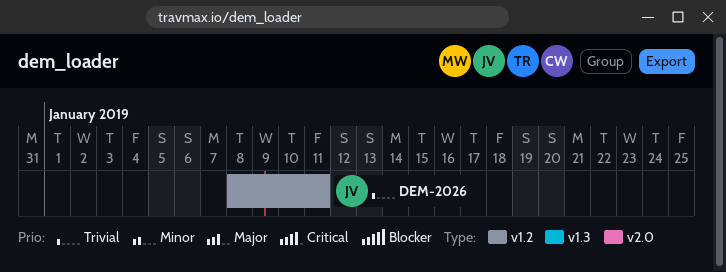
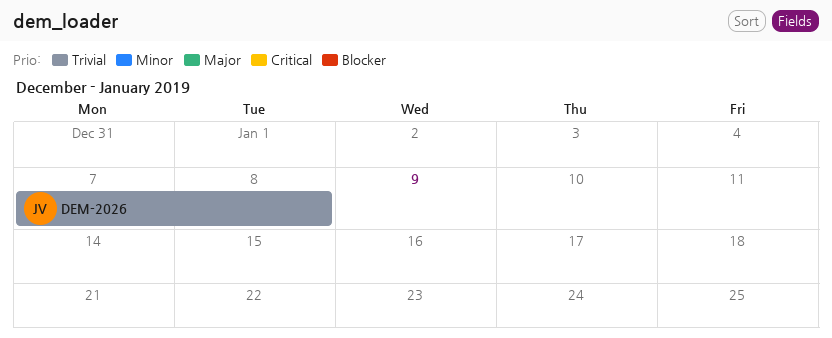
DEM-2026, start: Jan 8 -> Jan 7
DEM-2026, due: Jan 11 -> Jan 8

